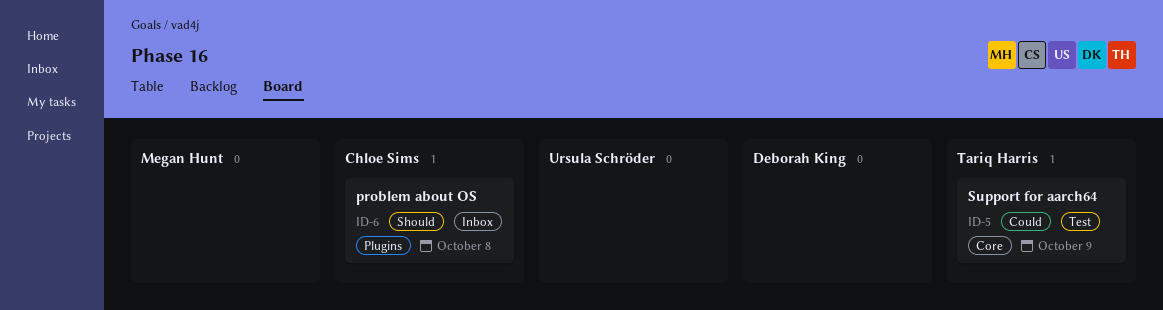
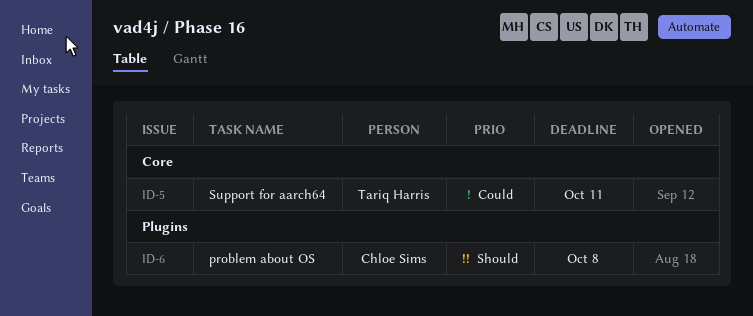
ID-5, due: Oct 9 -> Oct 11

